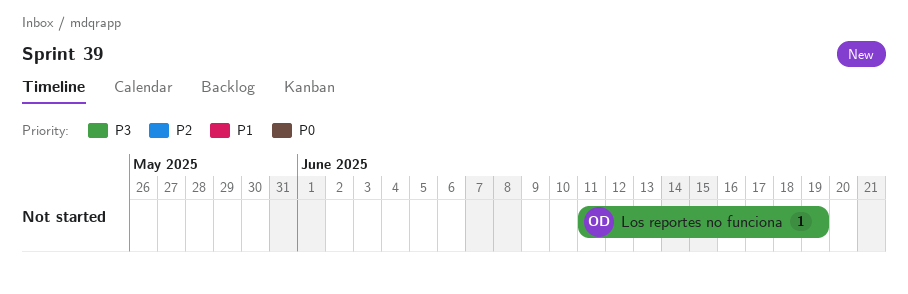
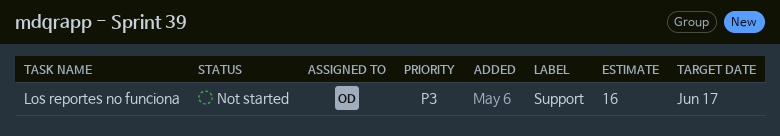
Los reportes no funciona, estimate: 1 -> 16
Los reportes no funciona, due: Jun 19 -> Jun 17

